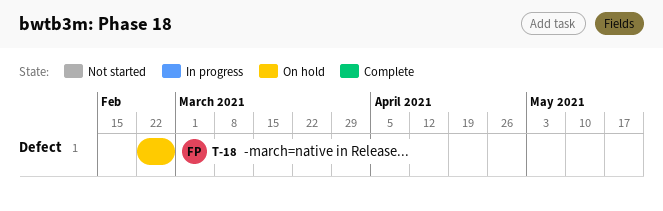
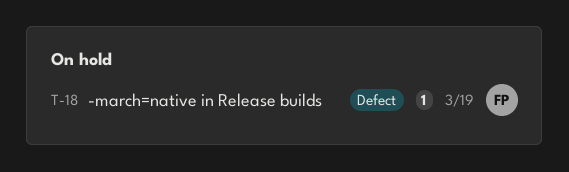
T-18, due: Feb 26 -> Mar 19

